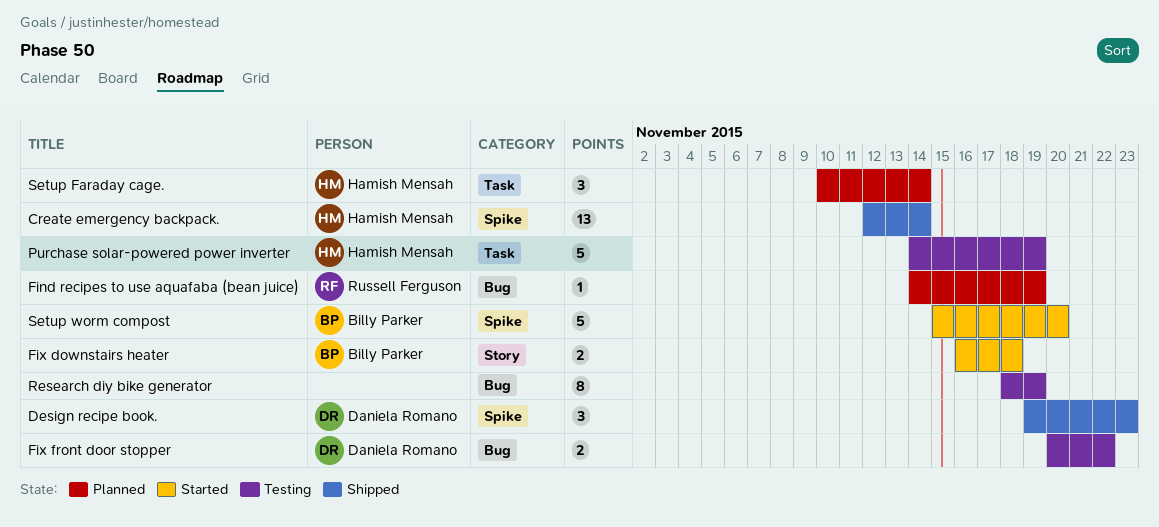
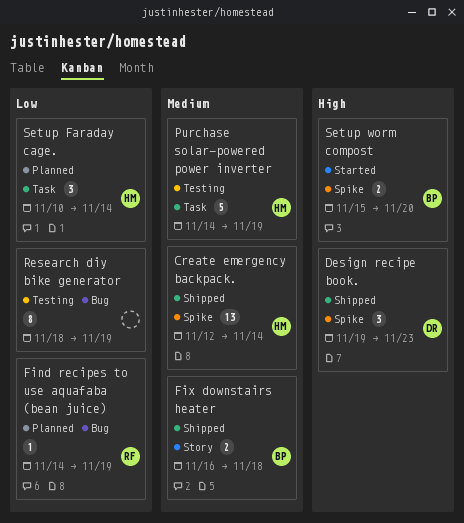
Fix downstairs heater, status: Started -> Shipped
Fix front door stopper: present -> none
Setup worm compost, estimate: 5 -> 2

